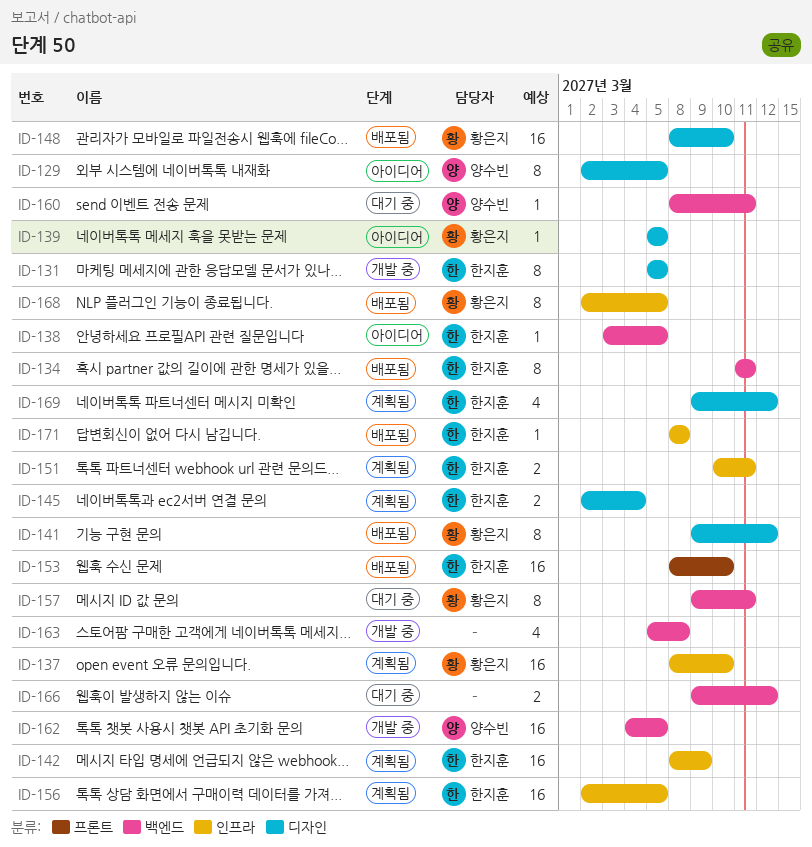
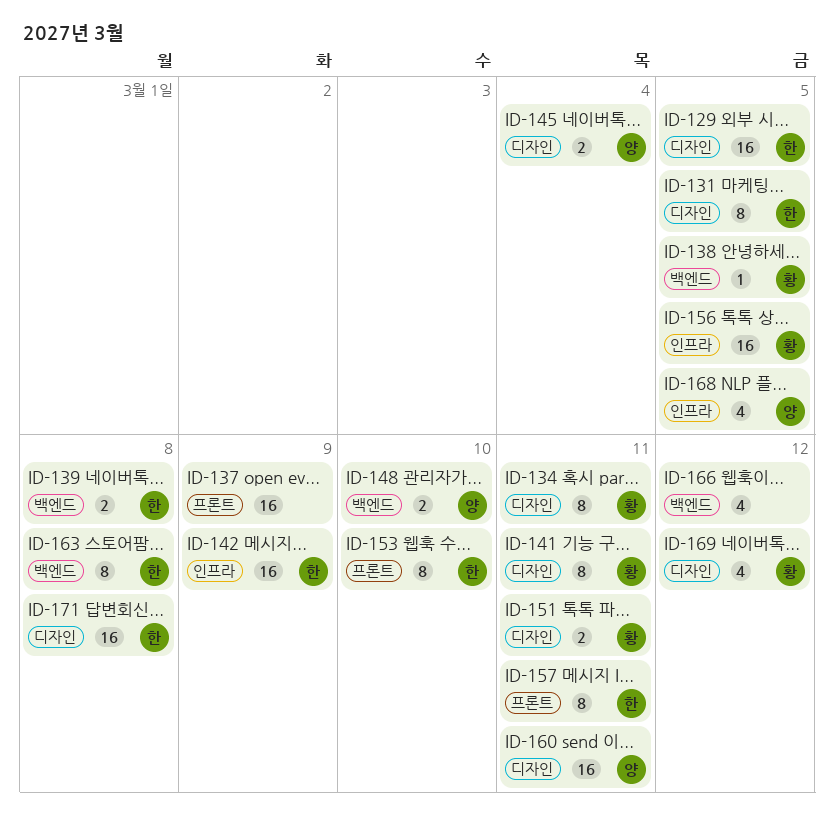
ID-129, owner: 양수빈 -> 한지훈
ID-129, estimate: 8 -> 16
ID-134, owner: 한지훈 -> 황은지
ID-134, label: 백엔드 -> 디자인
ID-137, owner: 황은지 -> none
ID-137, label: 인프라 -> 프론트
ID-137, due: Mar 10 -> Mar 9
ID-138, owner: 한지훈 -> 황은지
ID-139, owner: 황은지 -> 한지훈
ID-139, label: 디자인 -> 백엔드
ID-139, estimate: 1 -> 2
ID-139, due: Mar 5 -> Mar 8
ID-141, due: Mar 12 -> Mar 11
ID-145, owner: 한지훈 -> 양수빈
ID-148, owner: 황은지 -> 양수빈
ID-148, label: 디자인 -> 백엔드
ID-148, estimate: 16 -> 2
ID-151, owner: 한지훈 -> 황은지
ID-151, label: 인프라 -> 디자인
ID-153, estimate: 16 -> 8
ID-156, owner: 한지훈 -> 황은지
ID-157, owner: 황은지 -> 한지훈
ID-157, label: 백엔드 -> 프론트
ID-160, label: 백엔드 -> 디자인
ID-160, estimate: 1 -> 16
ID-162: present -> none
ID-163, owner: none -> 한지훈
ID-163, estimate: 4 -> 8
ID-166, estimate: 2 -> 4
ID-168, owner: 황은지 -> 양수빈
ID-168, estimate: 8 -> 4
ID-169, owner: 한지훈 -> 황은지
ID-171, label: 인프라 -> 디자인
ID-171, estimate: 1 -> 16

